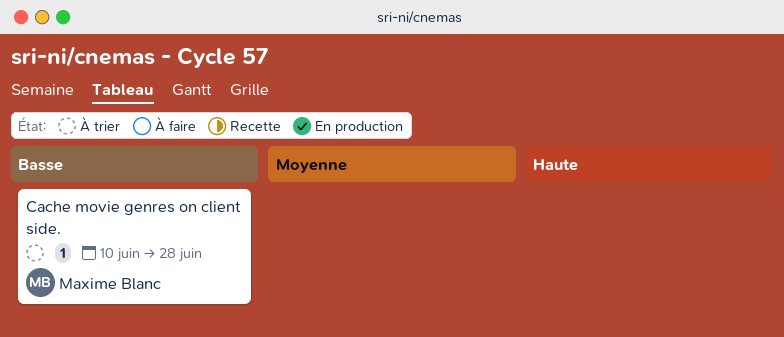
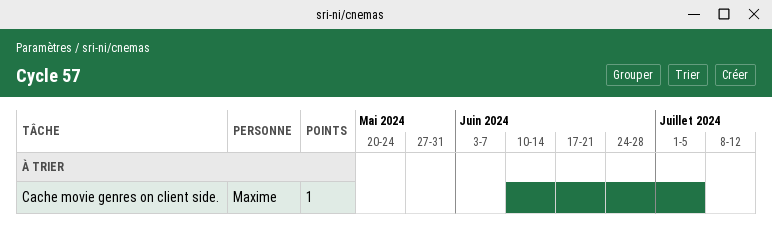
Cache movie genres on client side., due: Jun 28 -> Jul 5

